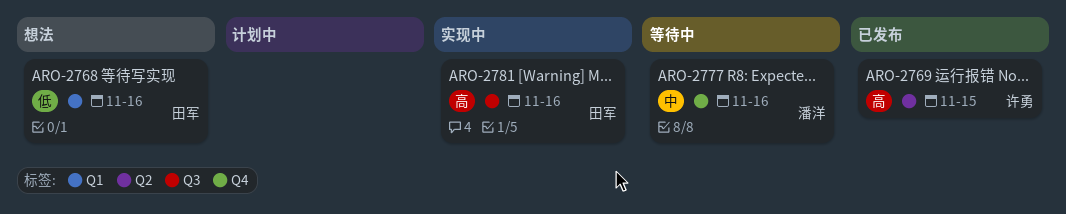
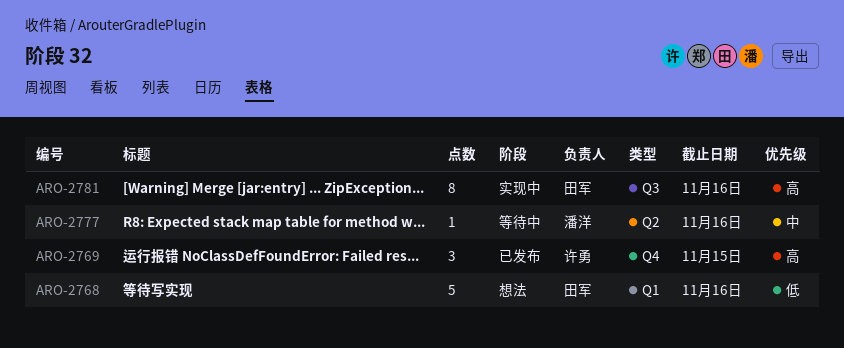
ARO-2769, label: Q2 -> Q4
ARO-2777, label: Q4 -> Q2

